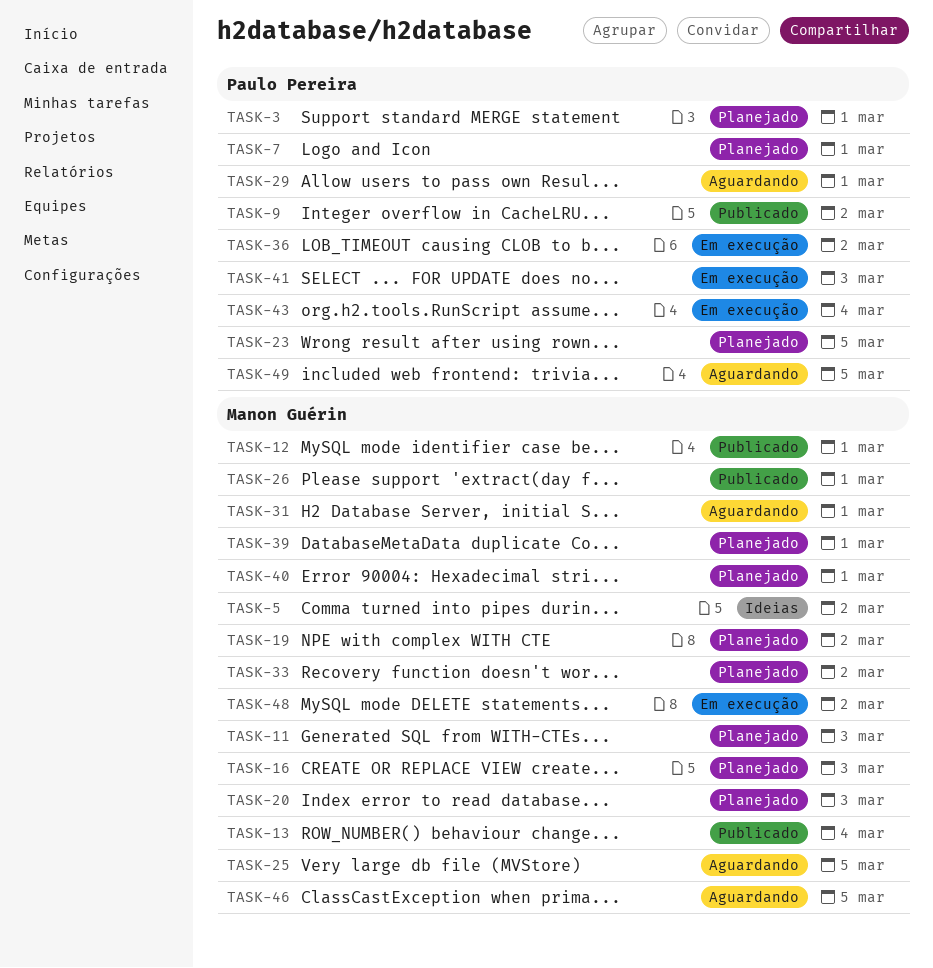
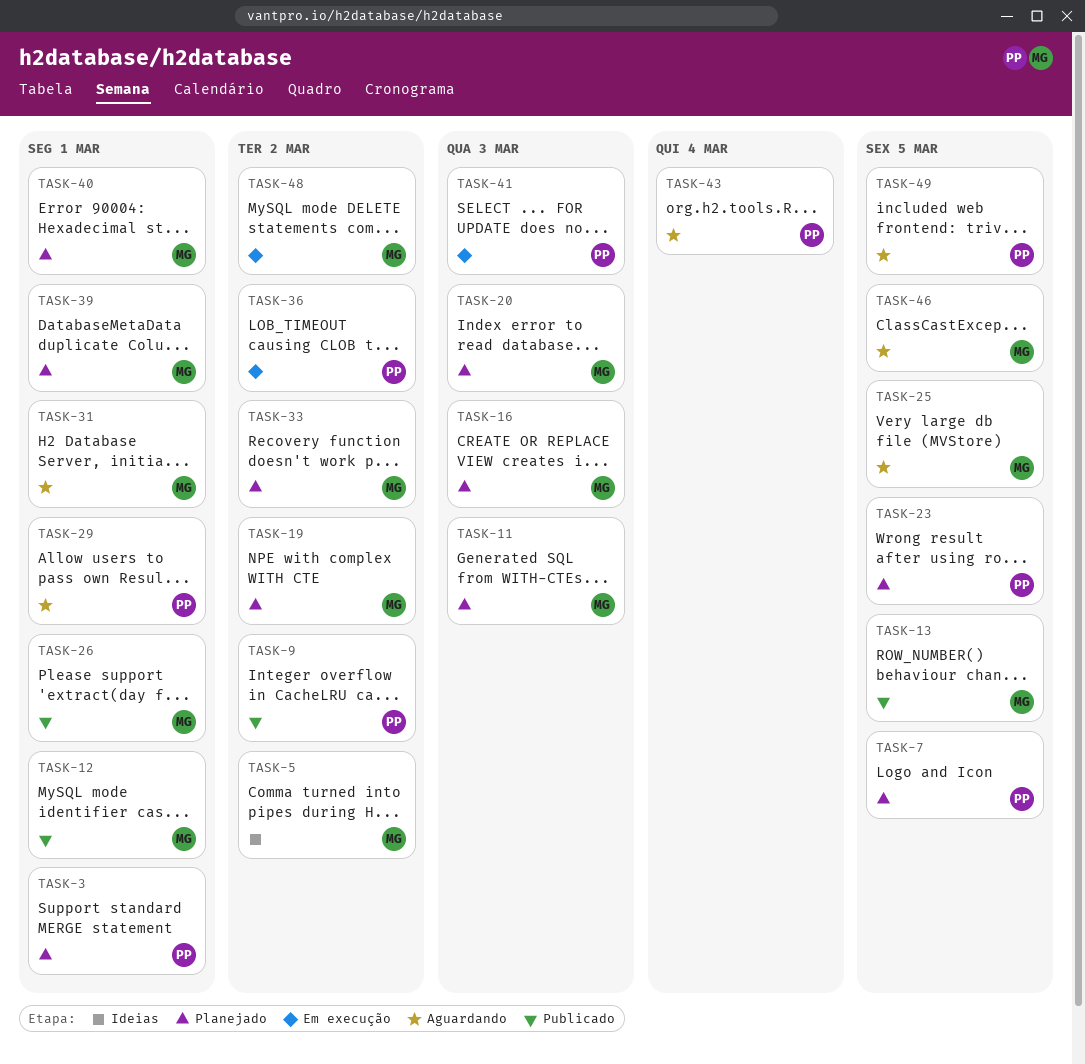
TASK-7, due: Mar 1 -> Mar 5
TASK-13, due: Mar 4 -> Mar 5
TASK-43, status: Em execução -> Aguardando

